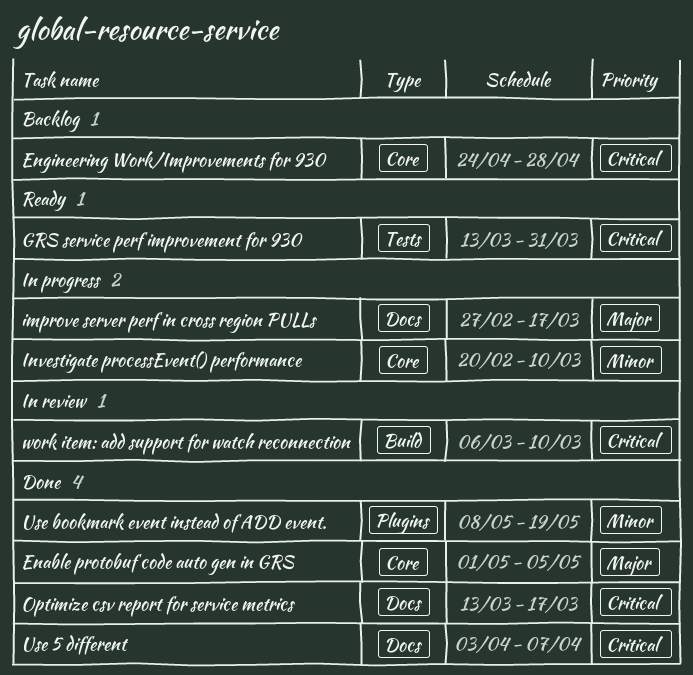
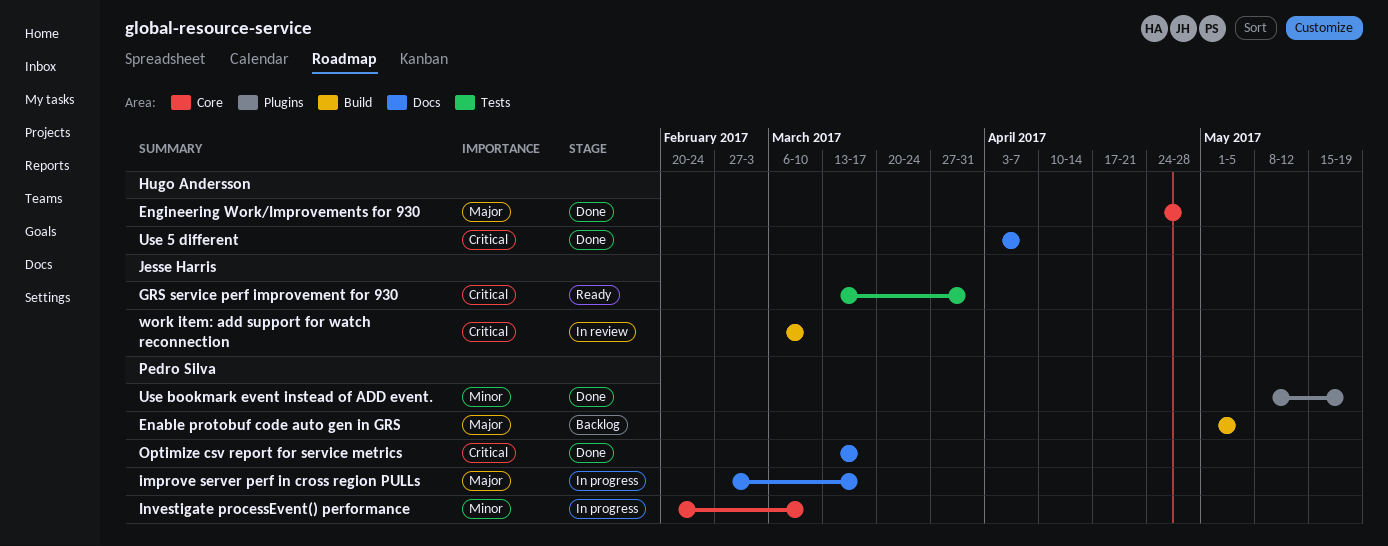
Enable protobuf code auto gen in GRS, status: Done -> Backlog
Enable protobuf code auto gen in GRS, label: Core -> Build
Engineering Work/Improvements for 930, status: Backlog -> Done
Engineering Work/Improvements for 930, priority: Critical -> Major

